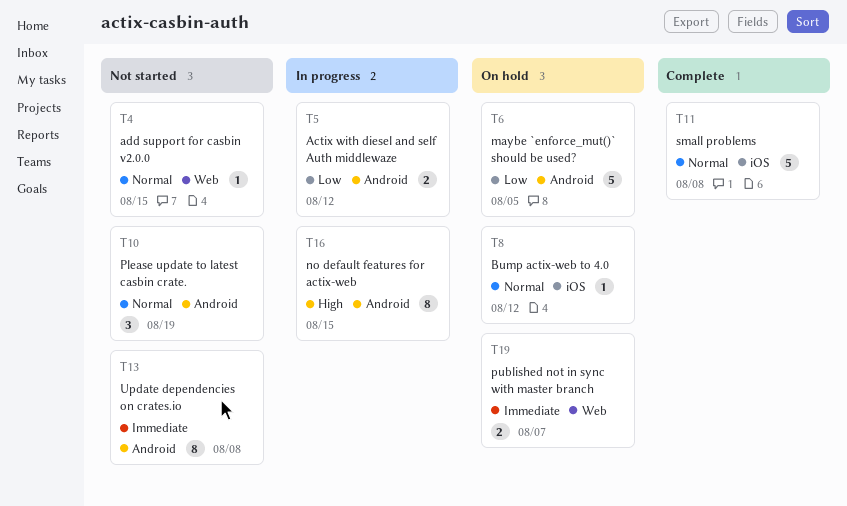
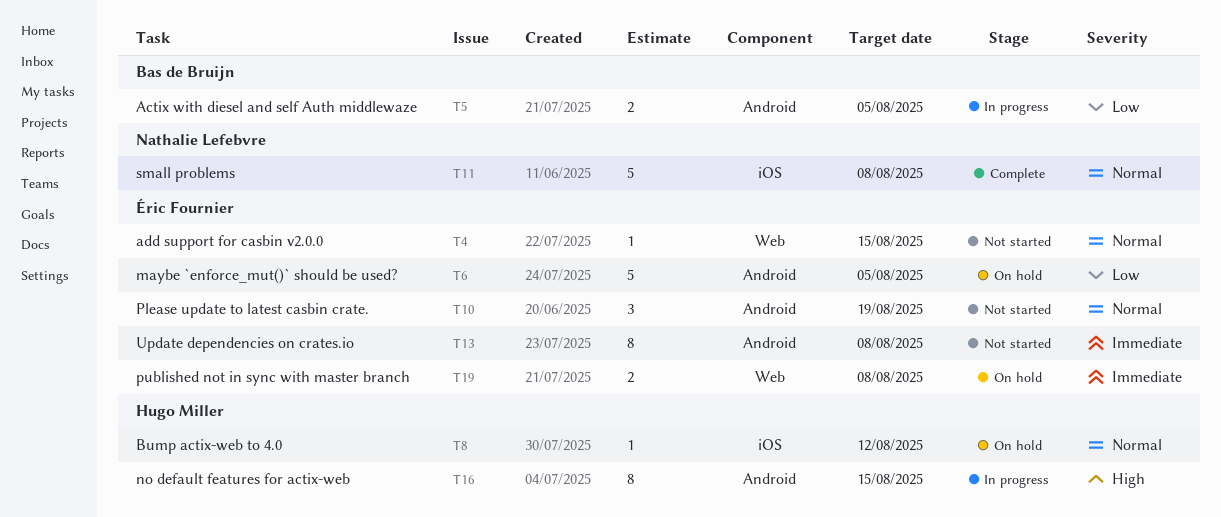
T5, due: Aug 12 -> Aug 5
T19, due: Aug 7 -> Aug 8

